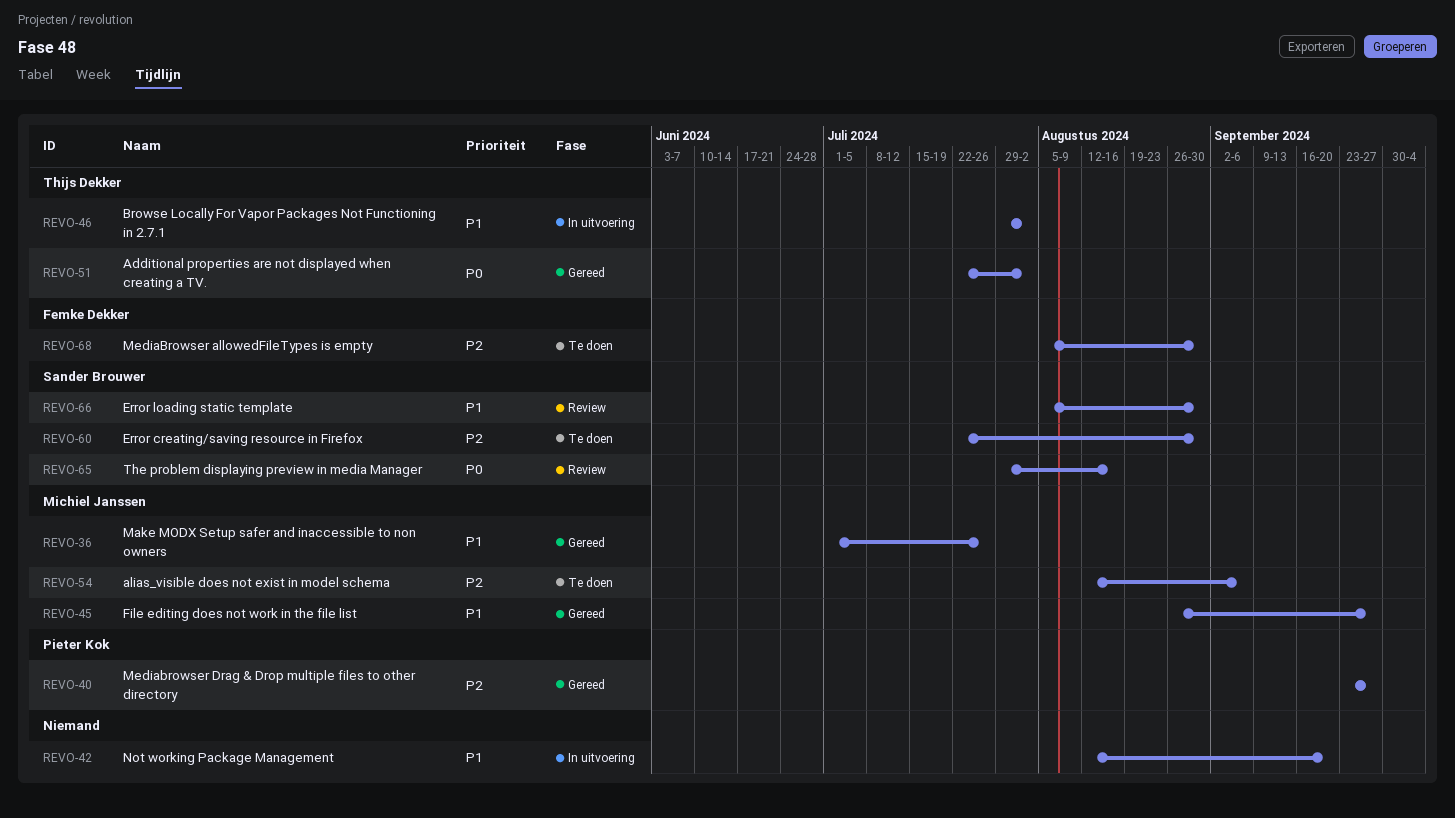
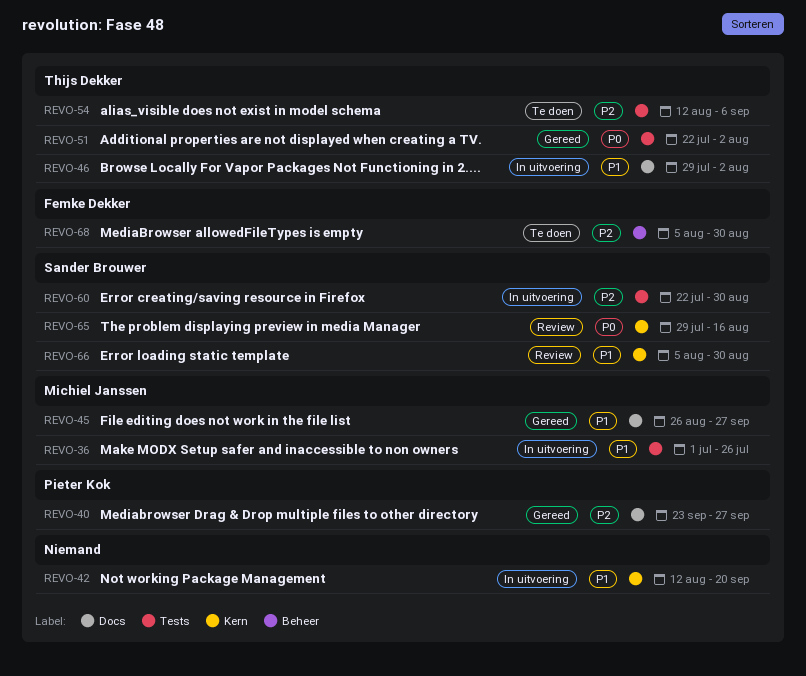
REVO-36, status: Gereed -> In uitvoering
REVO-54, owner: Michiel Janssen -> Thijs Dekker
REVO-60, status: Te doen -> In uitvoering

